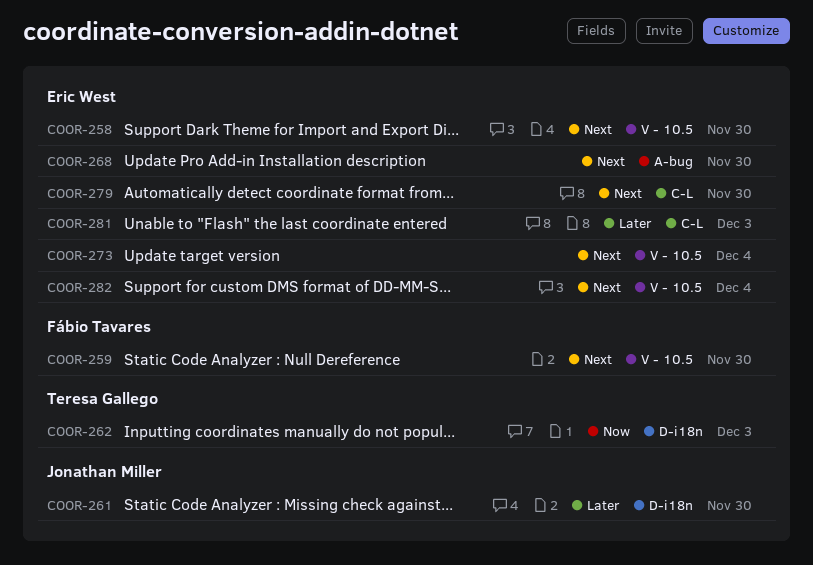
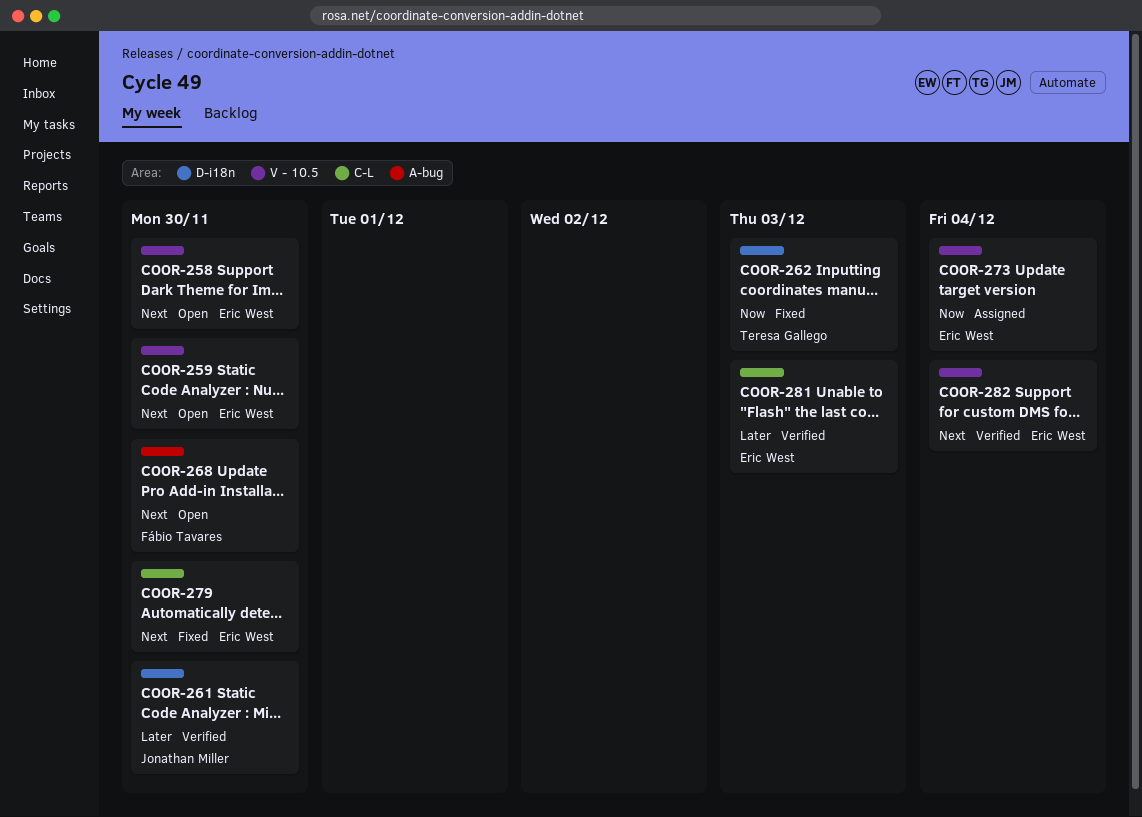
COOR-259, owner: Fábio Tavares -> Eric West
COOR-268, owner: Eric West -> Fábio Tavares
COOR-273, priority: Next -> Now

